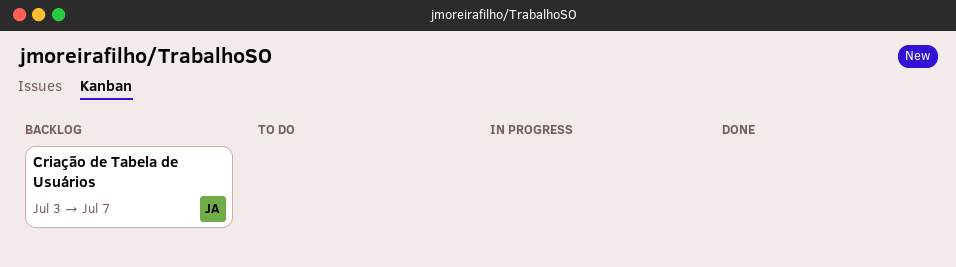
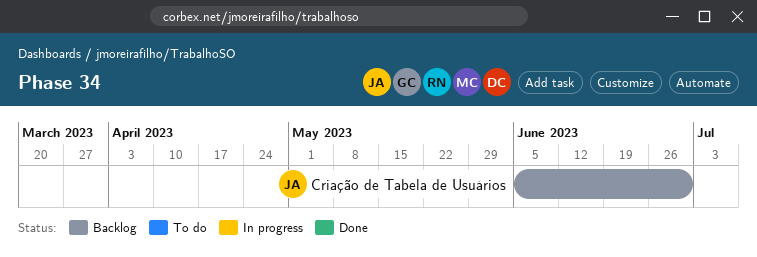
Criação de Tabela de Usuários, start: Jul 3 -> Jun 5
Criação de Tabela de Usuários, due: Jul 7 -> Jun 30

